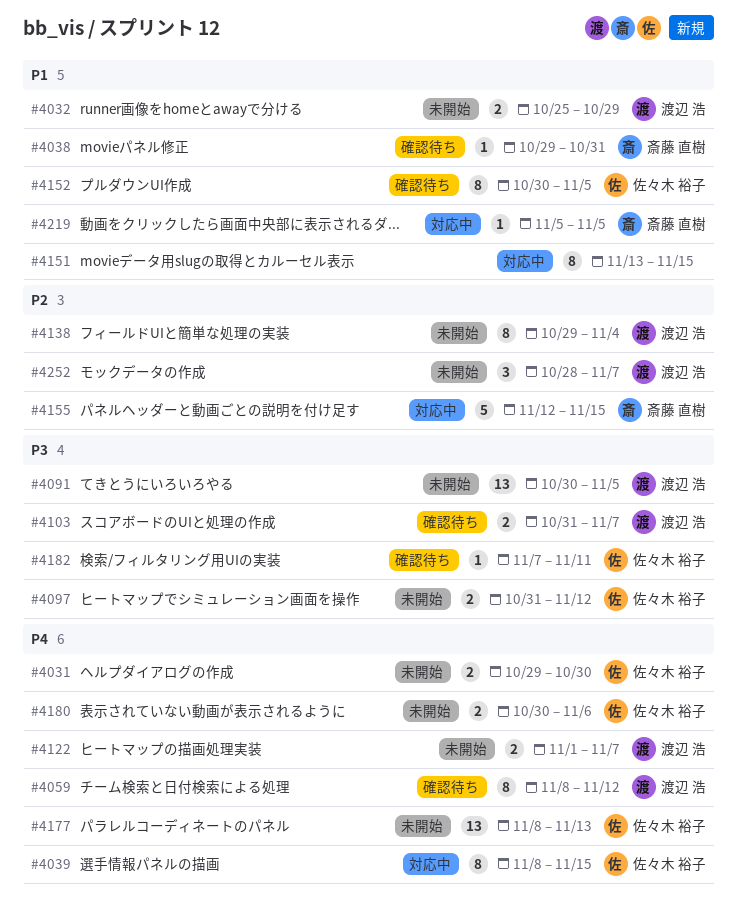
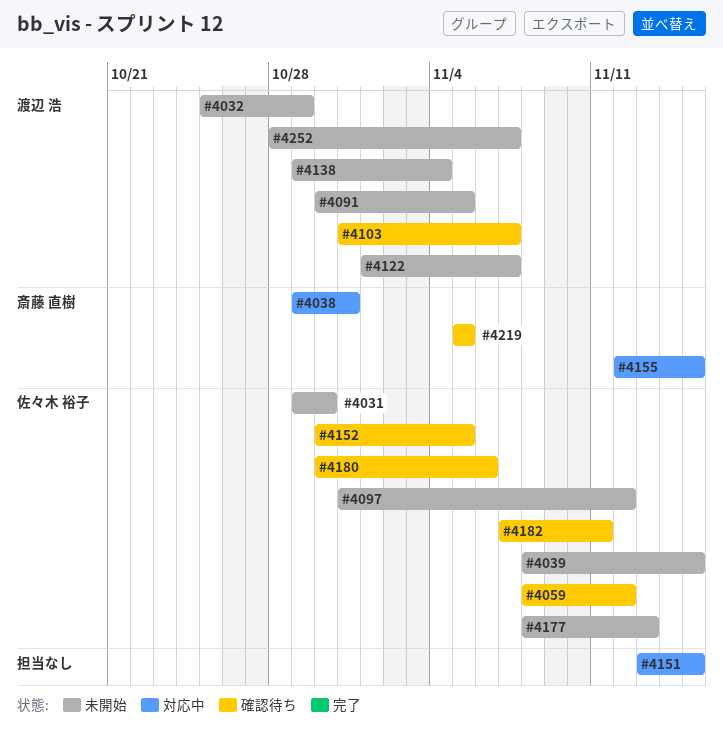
#4038, status: 確認待ち -> 対応中
#4039, status: 対応中 -> 未開始
#4059, owner: 渡辺 浩 -> 佐々木 裕子
#4180, status: 未開始 -> 確認待ち
#4219, status: 対応中 -> 確認待ち

